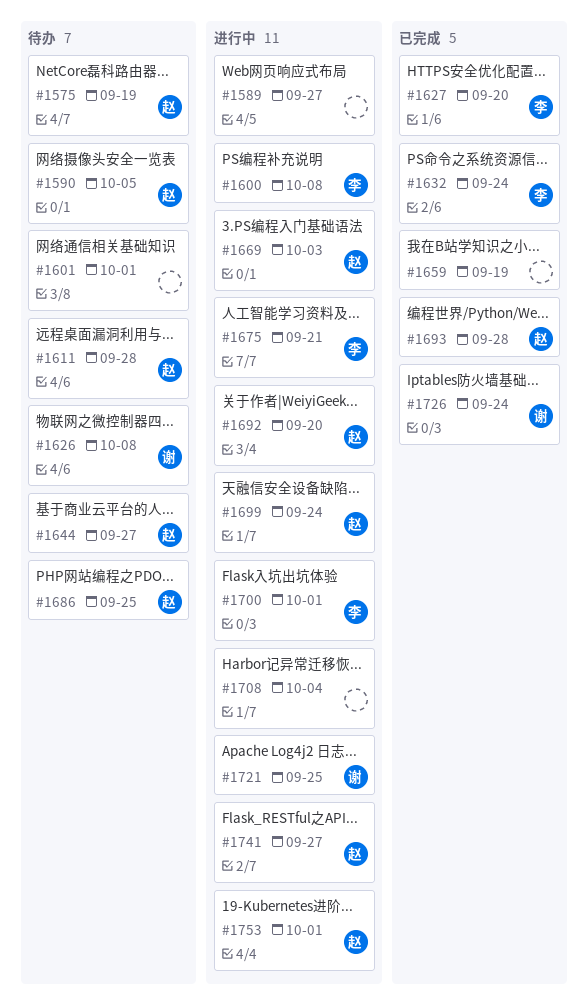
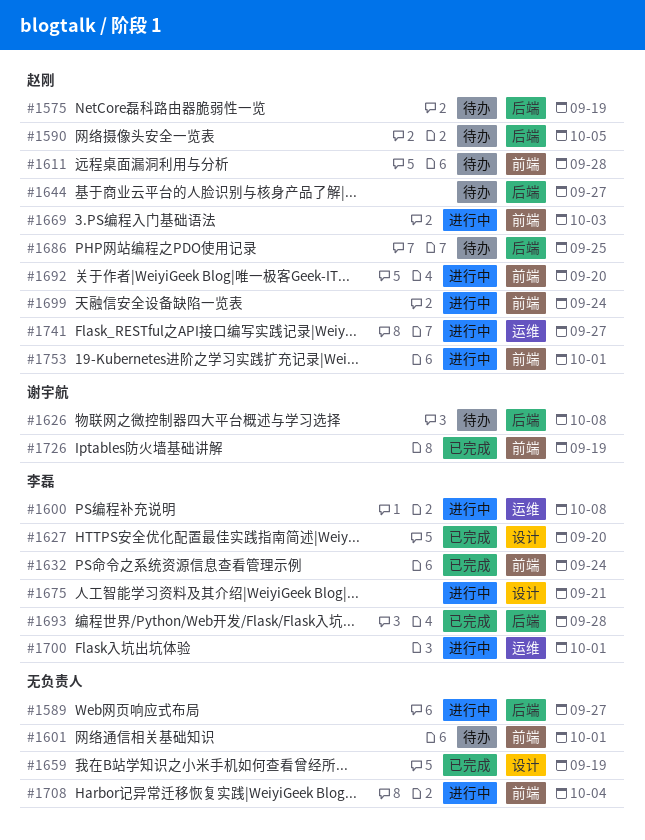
#1693, owner: 赵刚 -> 李磊
#1721: present -> none
#1726, due: Sep 24 -> Sep 19

